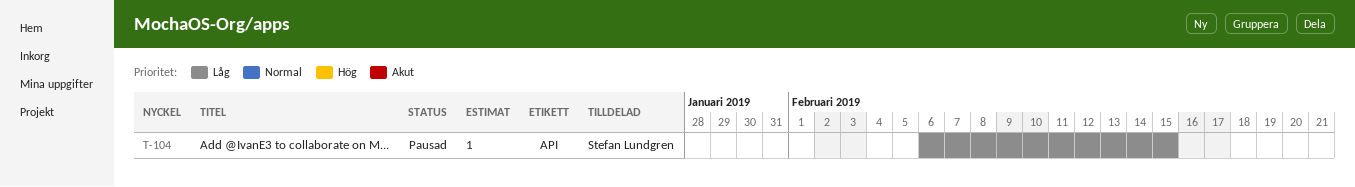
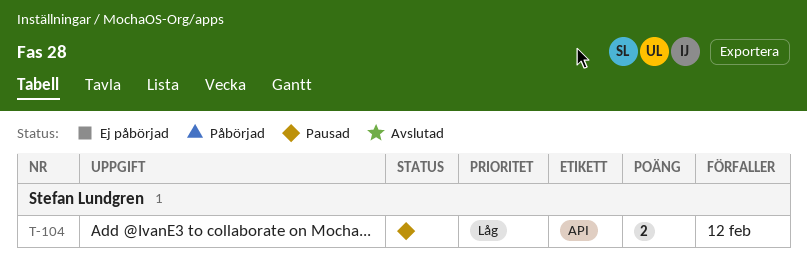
T-104, estimate: 1 -> 2
T-104, due: Feb 15 -> Feb 12

